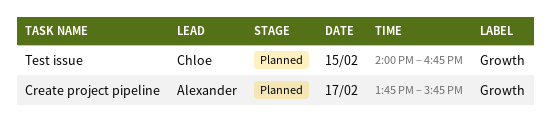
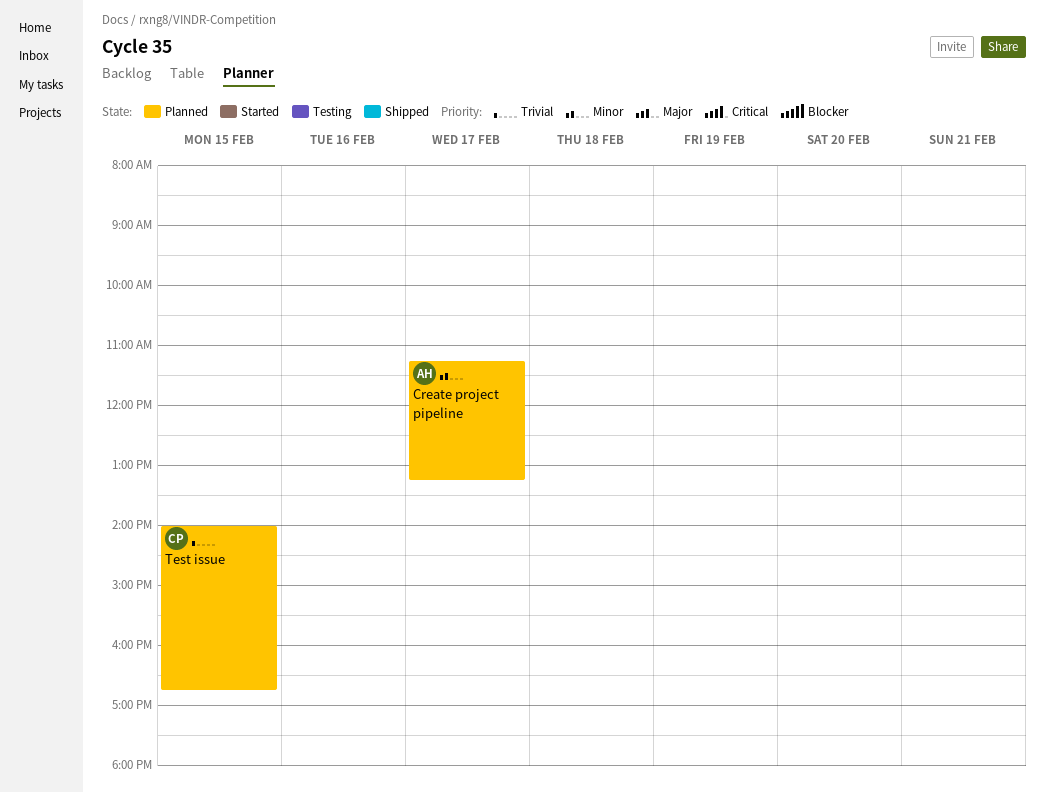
Create project pipeline, begins: 13:45 -> 11:15
Create project pipeline, ends: 15:45 -> 13:15

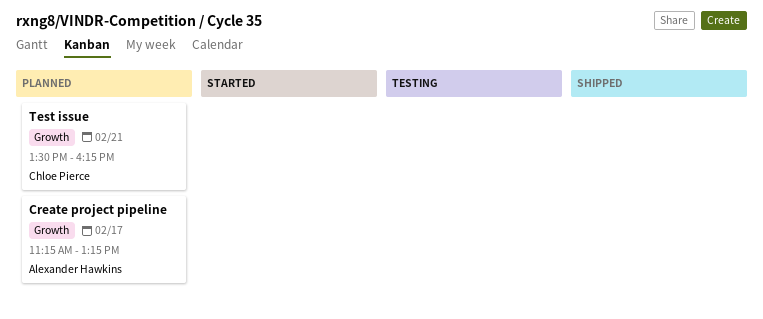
Test issue, day: Feb 15 -> Feb 21
Test issue, begins: 14:00 -> 13:30
Test issue, ends: 16:45 -> 16:15

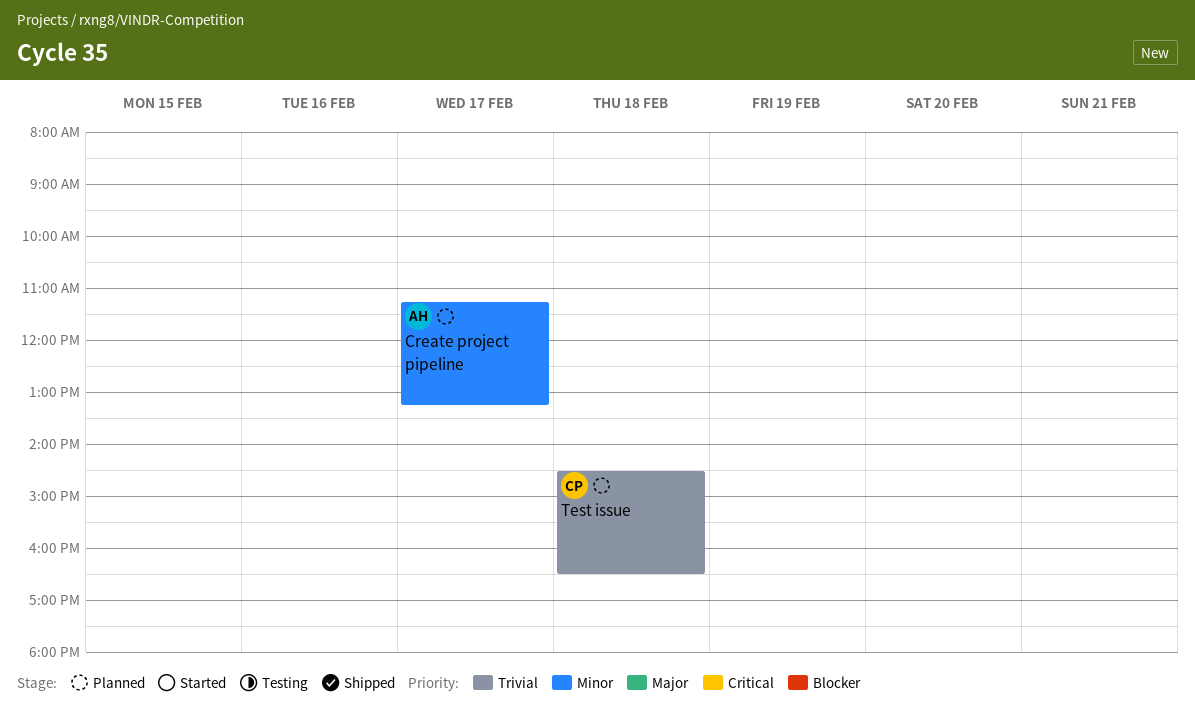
Test issue, day: Feb 21 -> Feb 18
Test issue, begins: 13:30 -> 14:30
Test issue, ends: 16:15 -> 16:30

